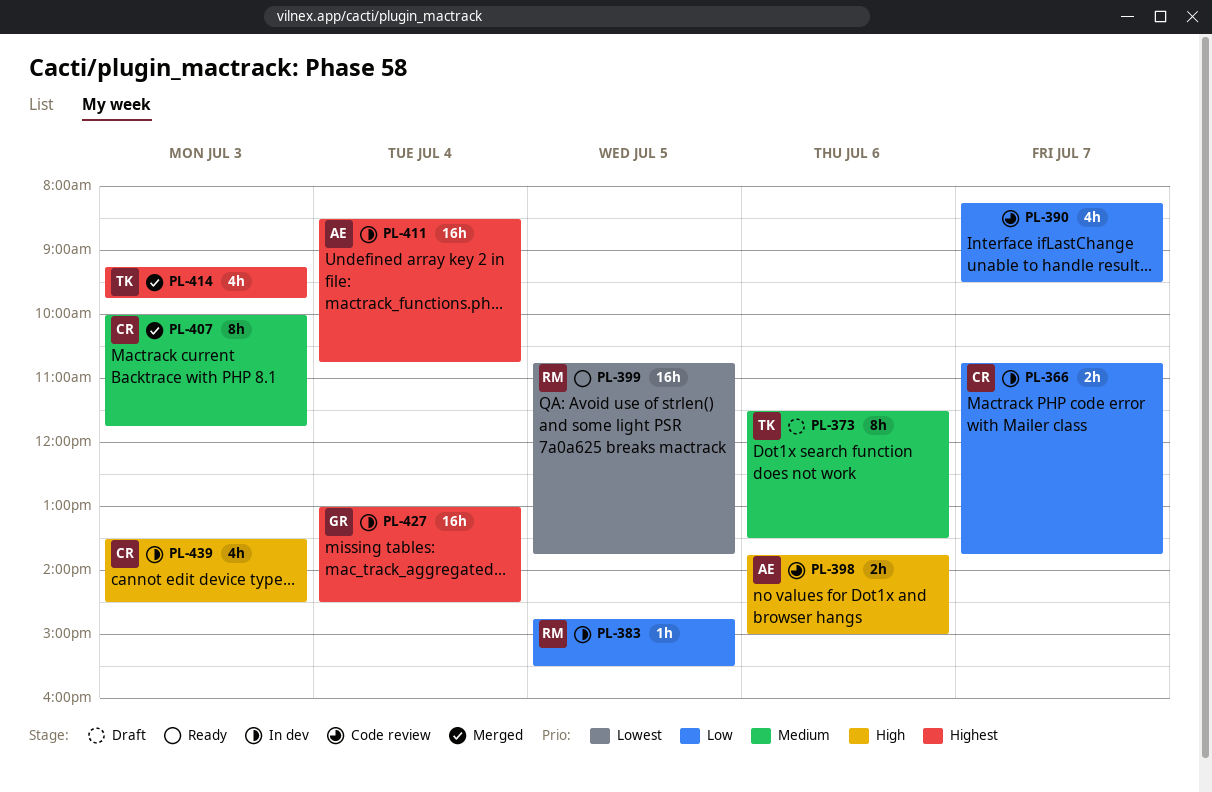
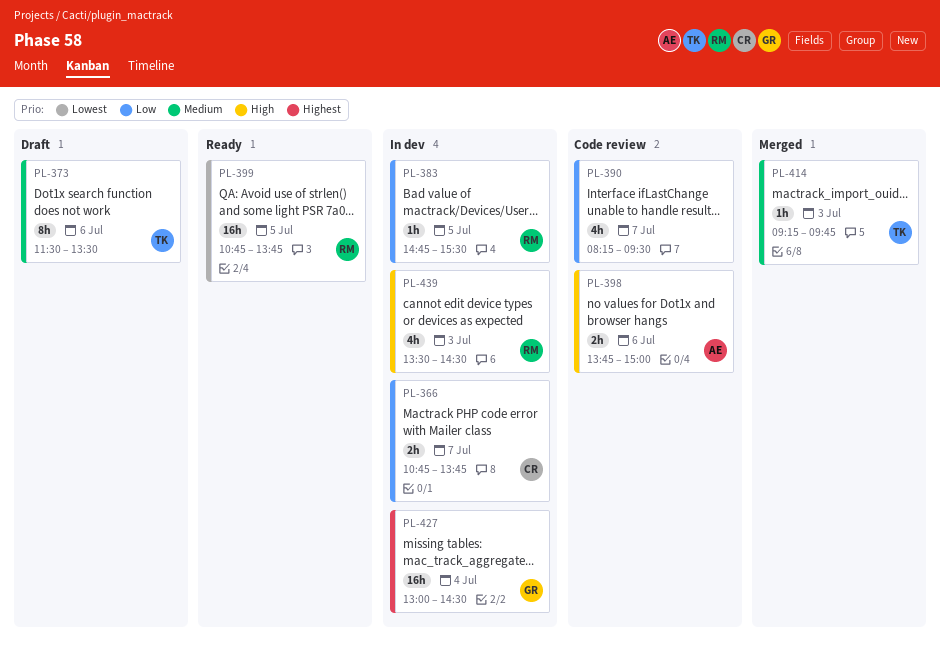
PL-407: present -> none
PL-411: present -> none
PL-414, priority: Highest -> Medium
PL-414, estimate: 4h -> 1h
PL-439, owner: CR -> RM

